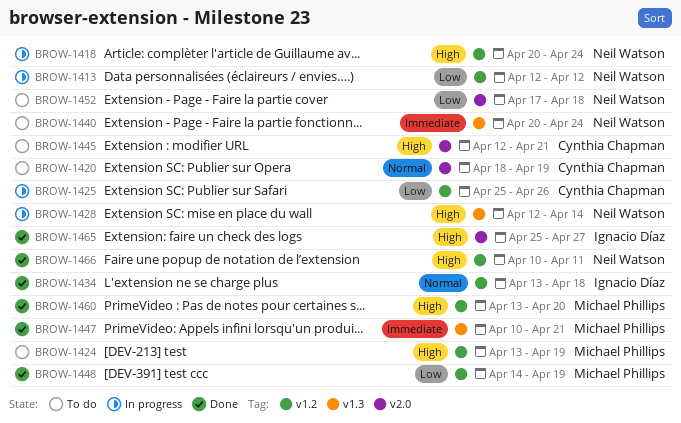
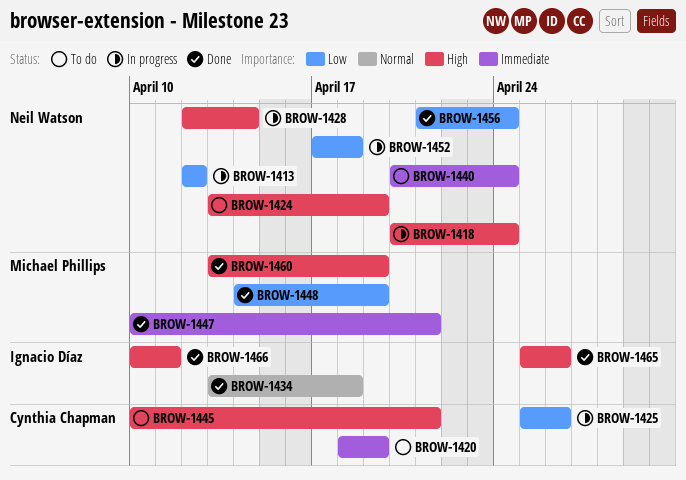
BROW-1420, priority: Normal -> Immediate
BROW-1424, owner: Michael Phillips -> Neil Watson
BROW-1445, start: Apr 12 -> Apr 10
BROW-1452, status: To do -> In progress
BROW-1456: none -> present
BROW-1460, due: Apr 20 -> Apr 19
BROW-1465, due: Apr 27 -> Apr 26
BROW-1466, owner: Neil Watson -> Ignacio Díaz

